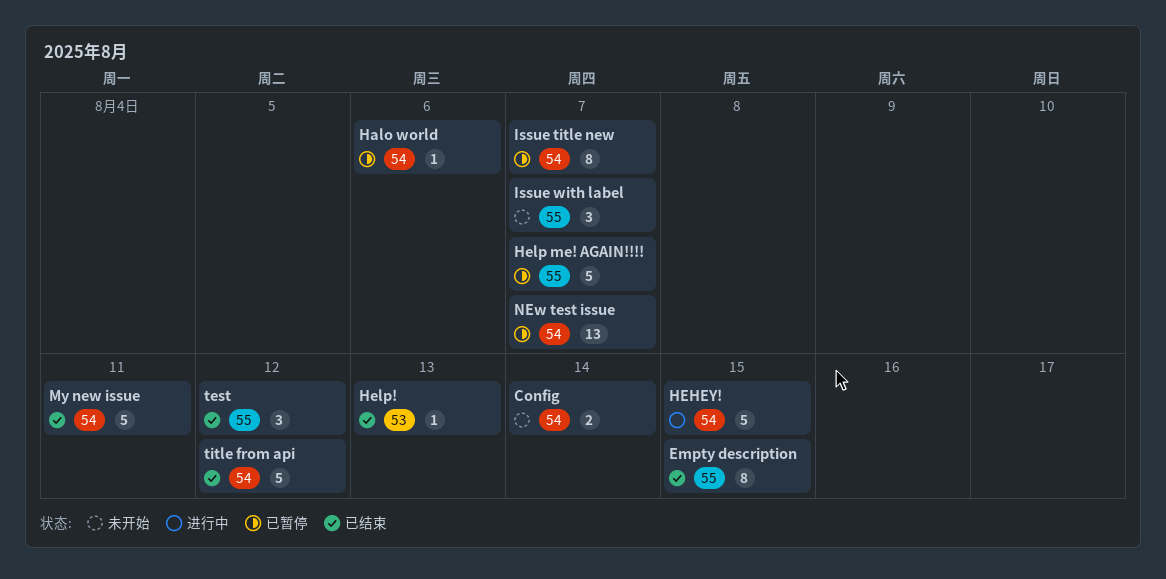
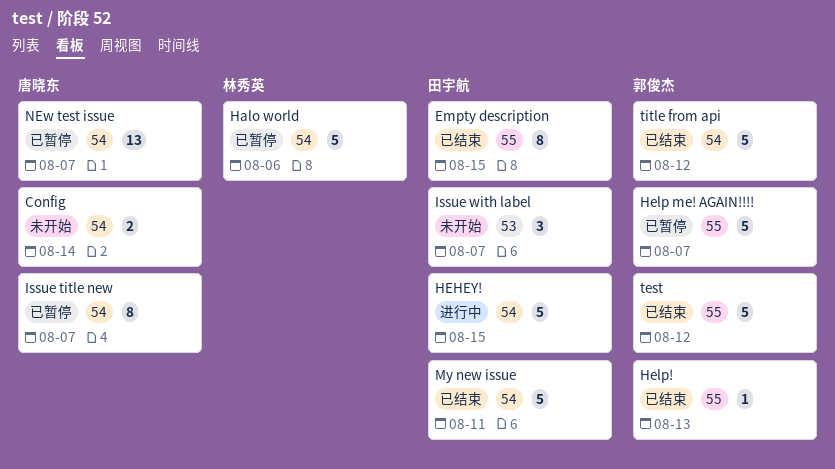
Halo world, estimate: 1 -> 5
Help!, label: 53 -> 55
Issue with label, label: 55 -> 53
test, estimate: 3 -> 5

